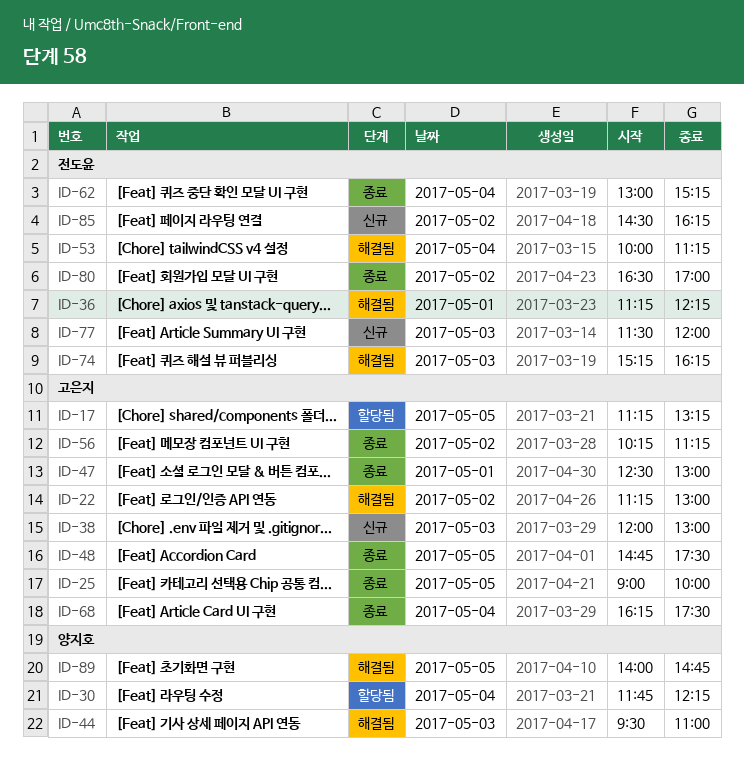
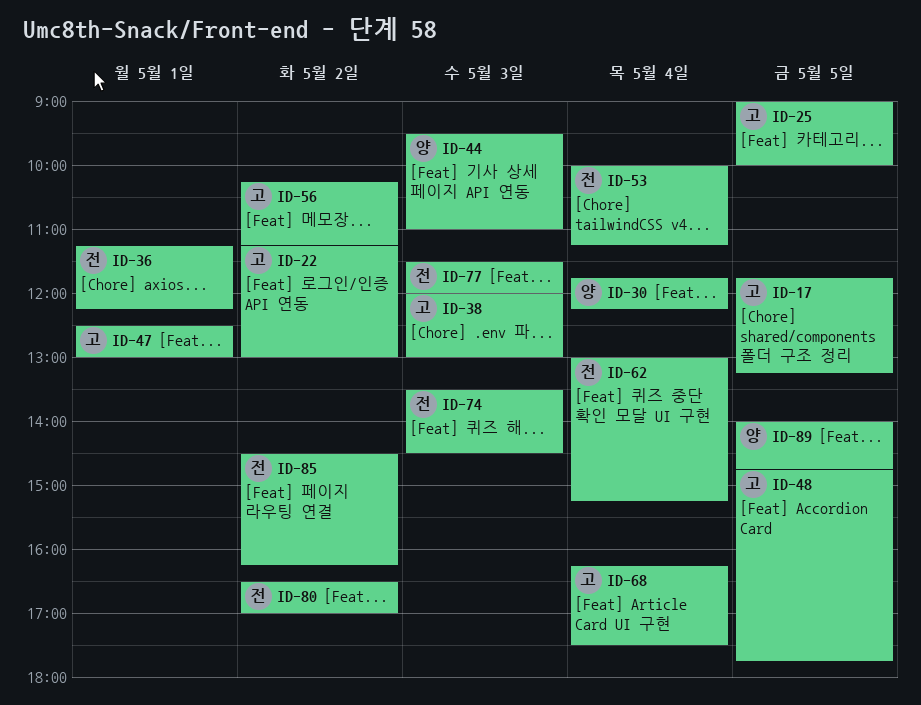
ID-17, begins: 11:15 -> 11:45
ID-48, ends: 17:30 -> 17:45
ID-74, begins: 15:15 -> 13:30
ID-74, ends: 16:15 -> 14:30

